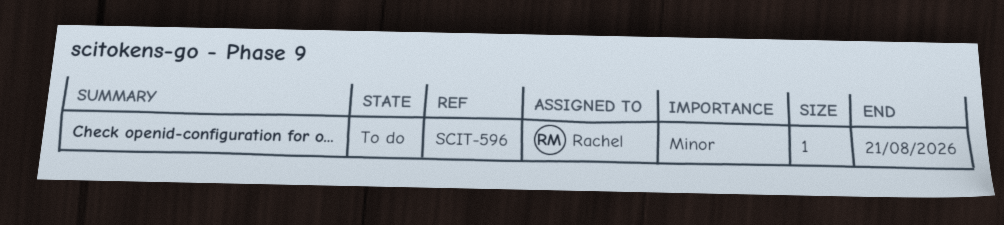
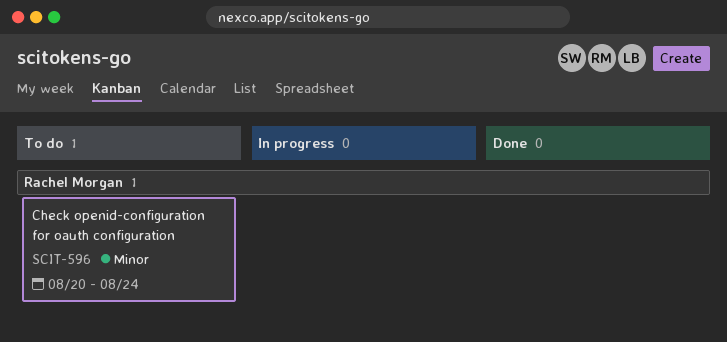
SCIT-596, due: Aug 21 -> Aug 24

